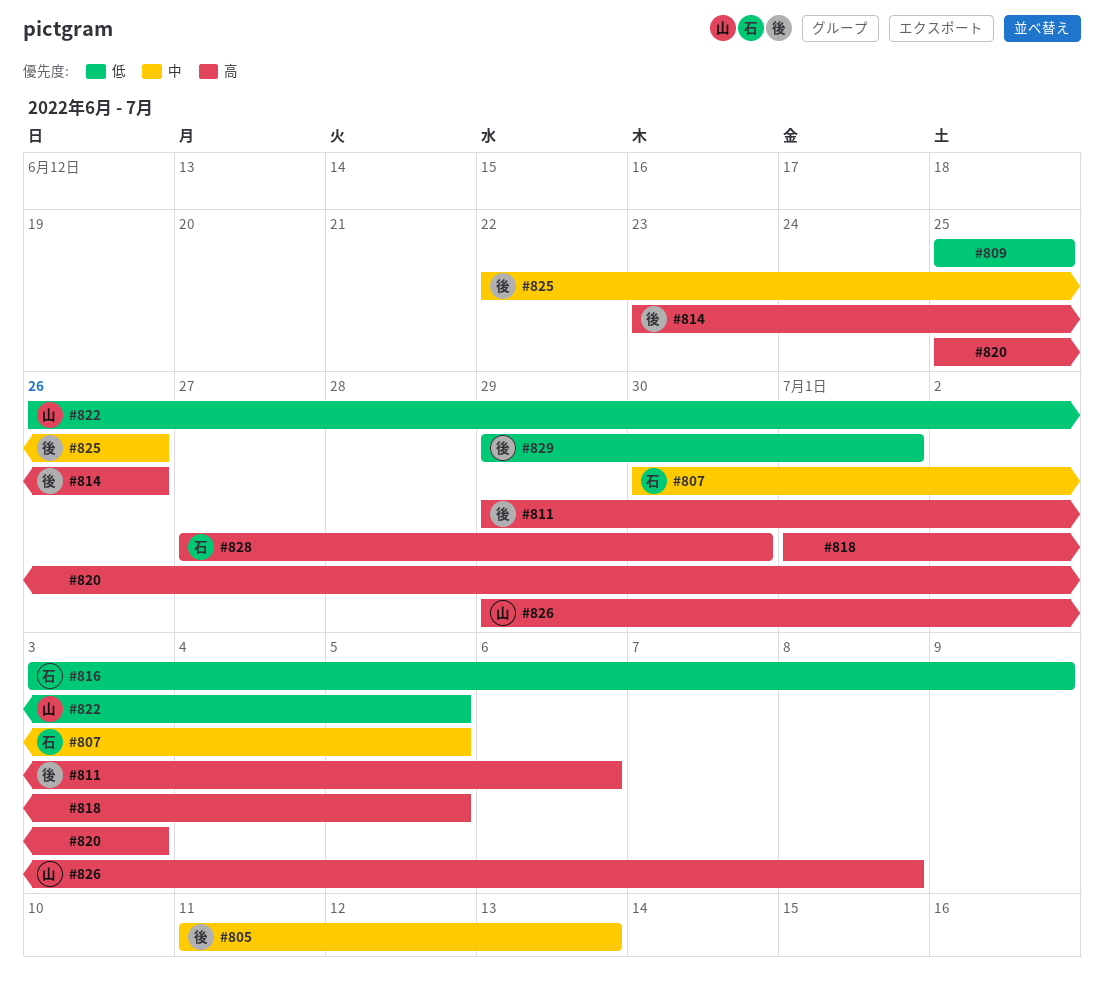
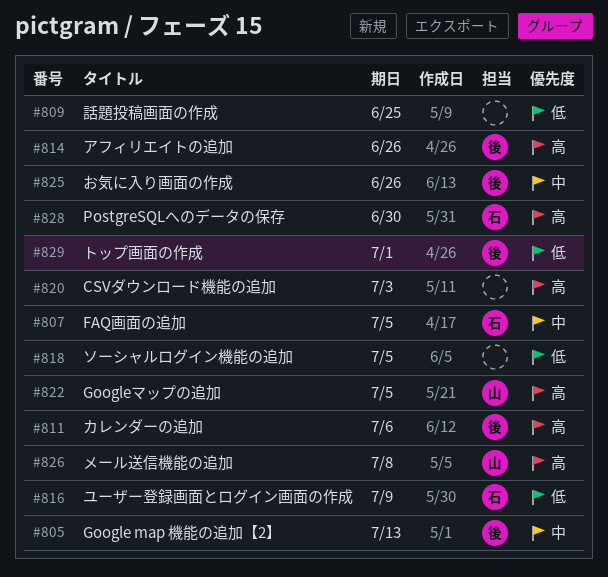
#818, priority: 高 -> 低
#822, priority: 低 -> 高

